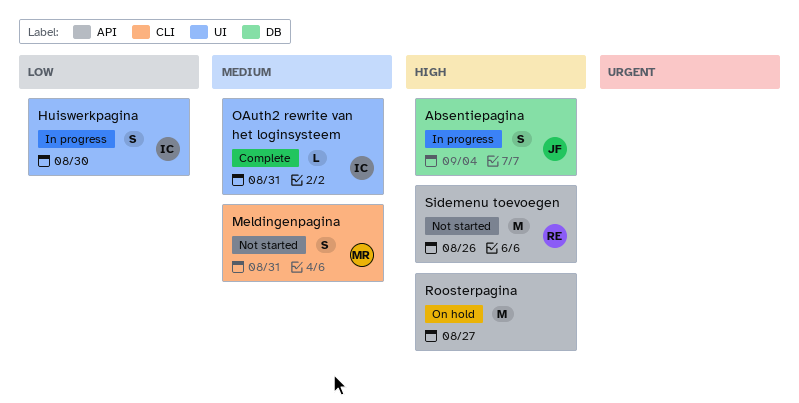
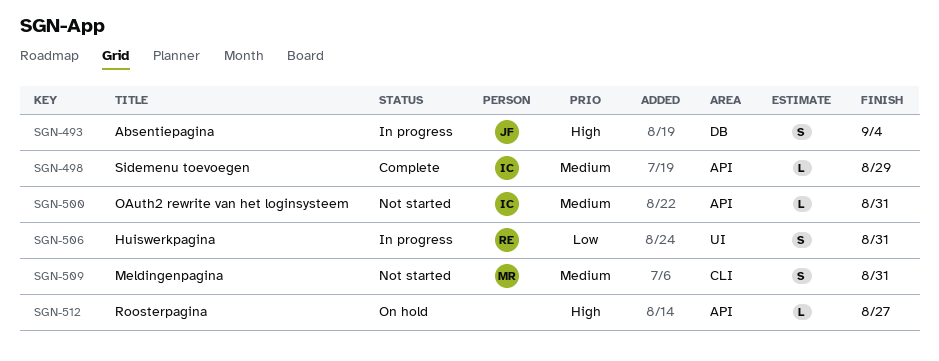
Huiswerkpagina, owner: IC -> RE
Huiswerkpagina, due: Aug 30 -> Aug 31
OAuth2 rewrite van het loginsysteem, status: Complete -> Not started
OAuth2 rewrite van het loginsysteem, label: UI -> API
Roosterpagina, estimate: M -> L
Sidemenu toevoegen, status: Not started -> Complete
Sidemenu toevoegen, owner: RE -> IC
Sidemenu toevoegen, priority: High -> Medium
Sidemenu toevoegen, estimate: M -> L
Sidemenu toevoegen, due: Aug 26 -> Aug 29

